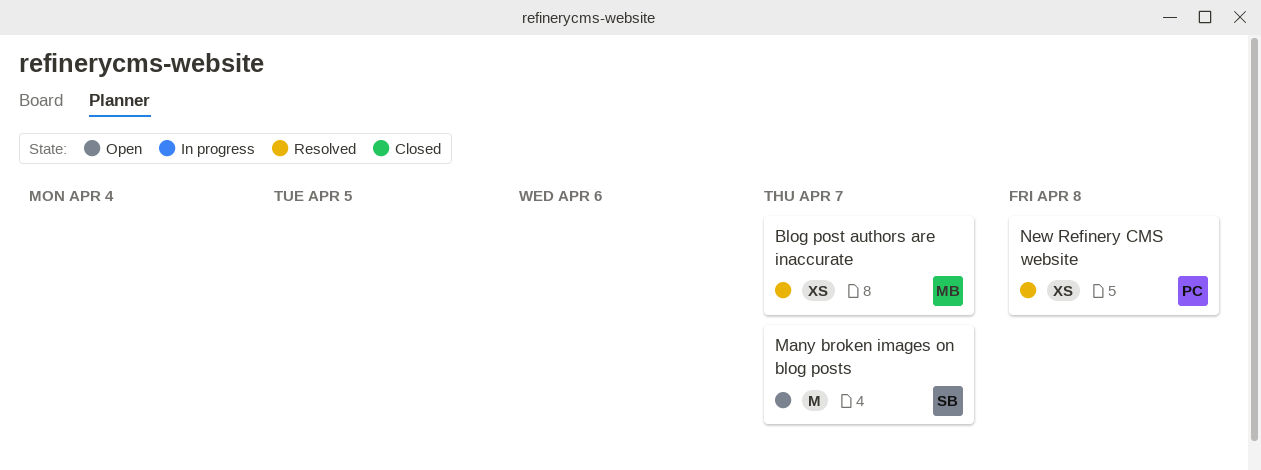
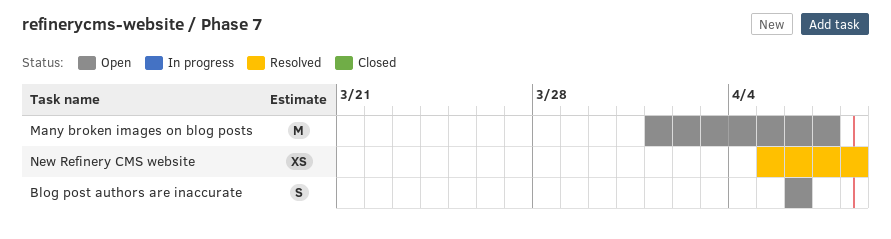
Blog post authors are inaccurate, status: Resolved -> Open
Blog post authors are inaccurate, estimate: XS -> S
Blog post authors are inaccurate, due: Apr 7 -> Apr 6

